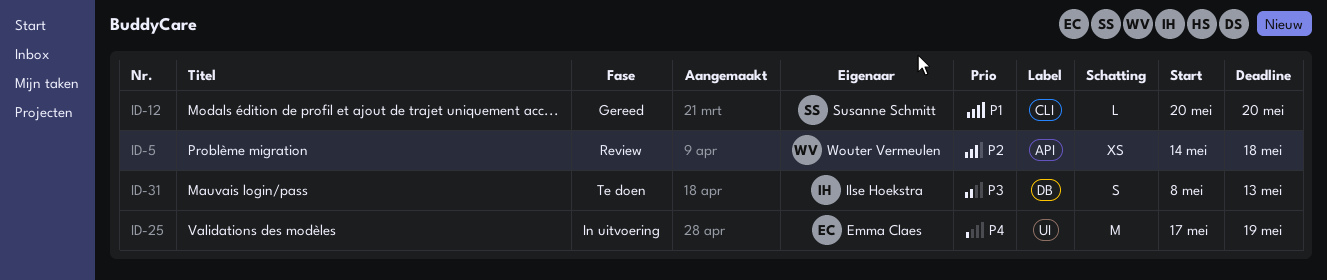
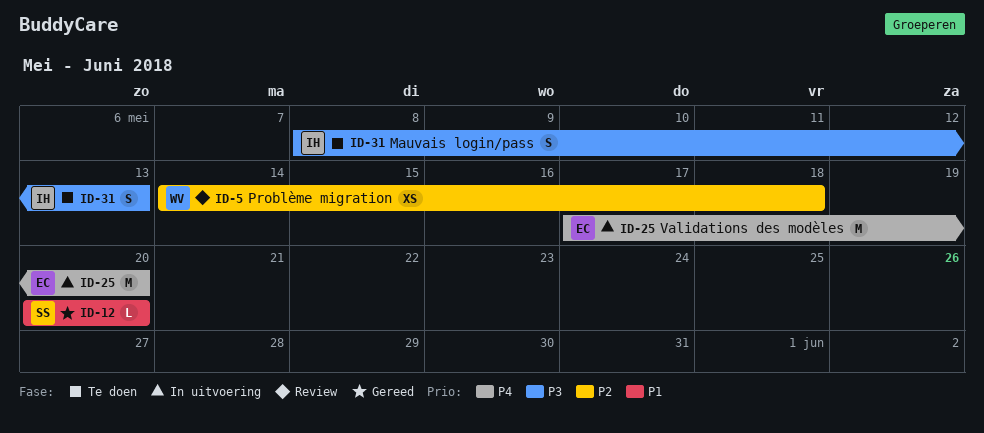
ID-25, due: May 19 -> May 20

